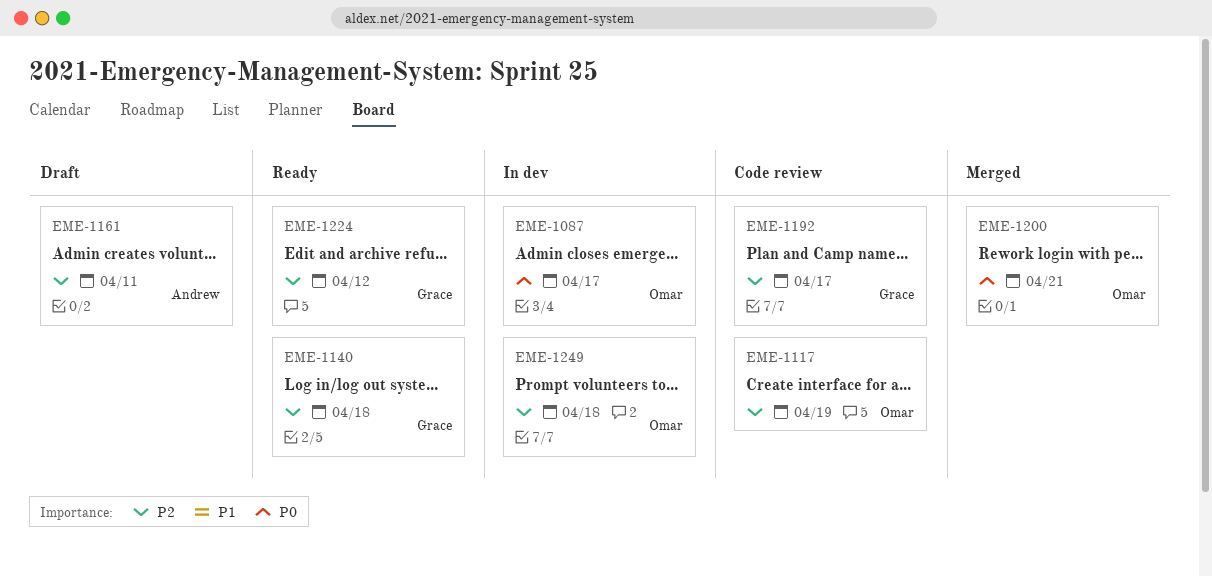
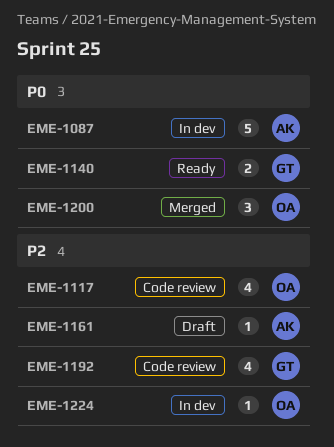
EME-1087, owner: Omar -> Andrew
EME-1140, priority: P2 -> P0
EME-1224, status: Ready -> In dev
EME-1224, owner: Grace -> Omar
EME-1249: present -> none

